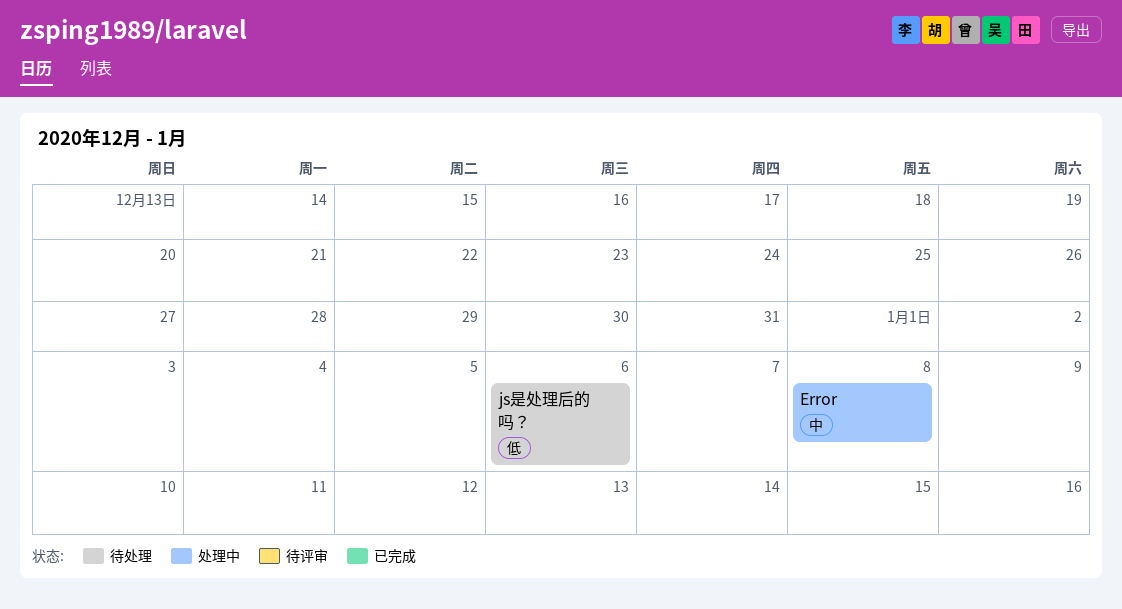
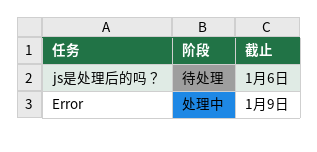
Error, due: Jan 8 -> Jan 9

